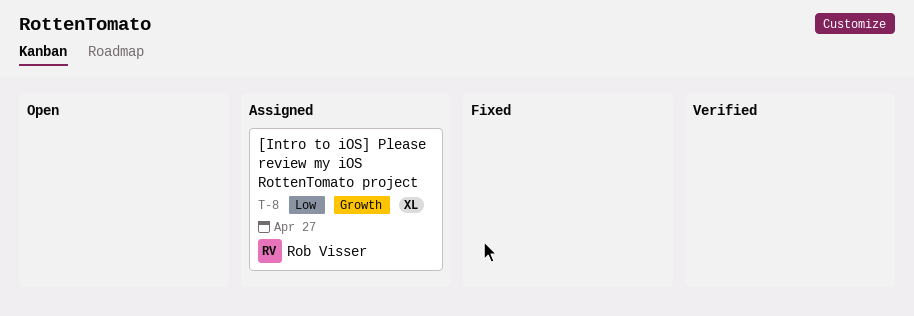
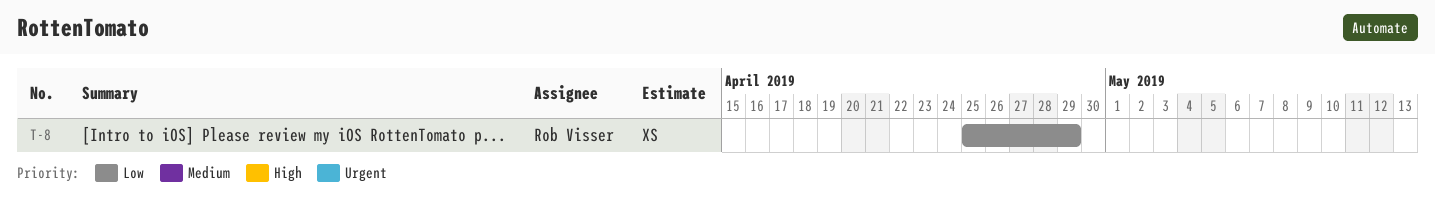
T-8, estimate: XL -> XS
T-8, due: Apr 27 -> Apr 29

